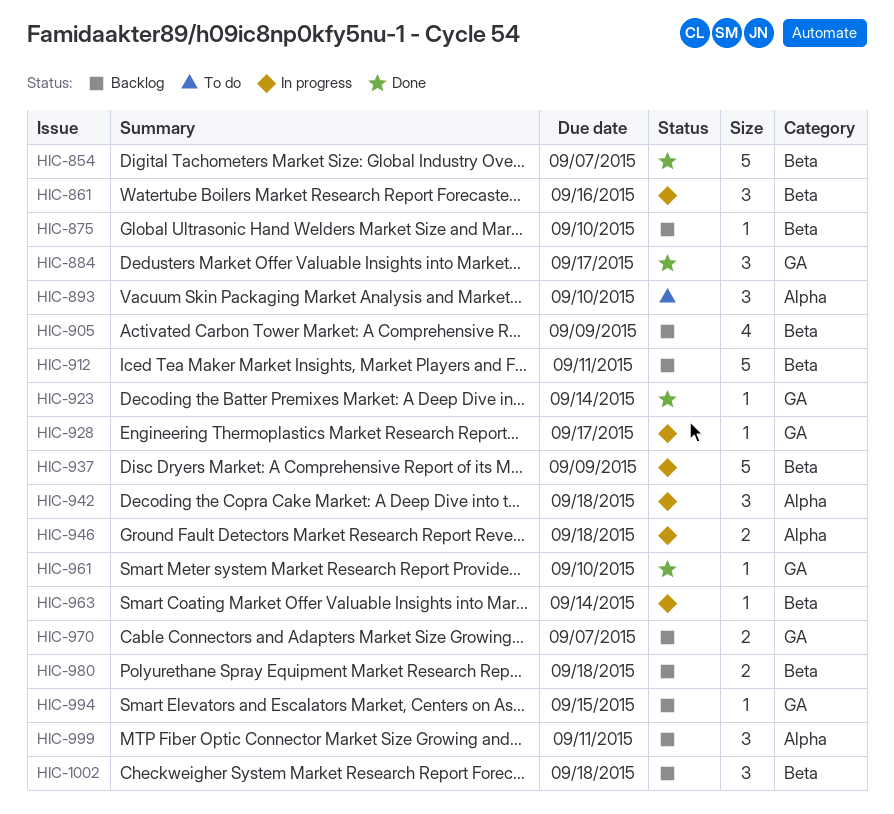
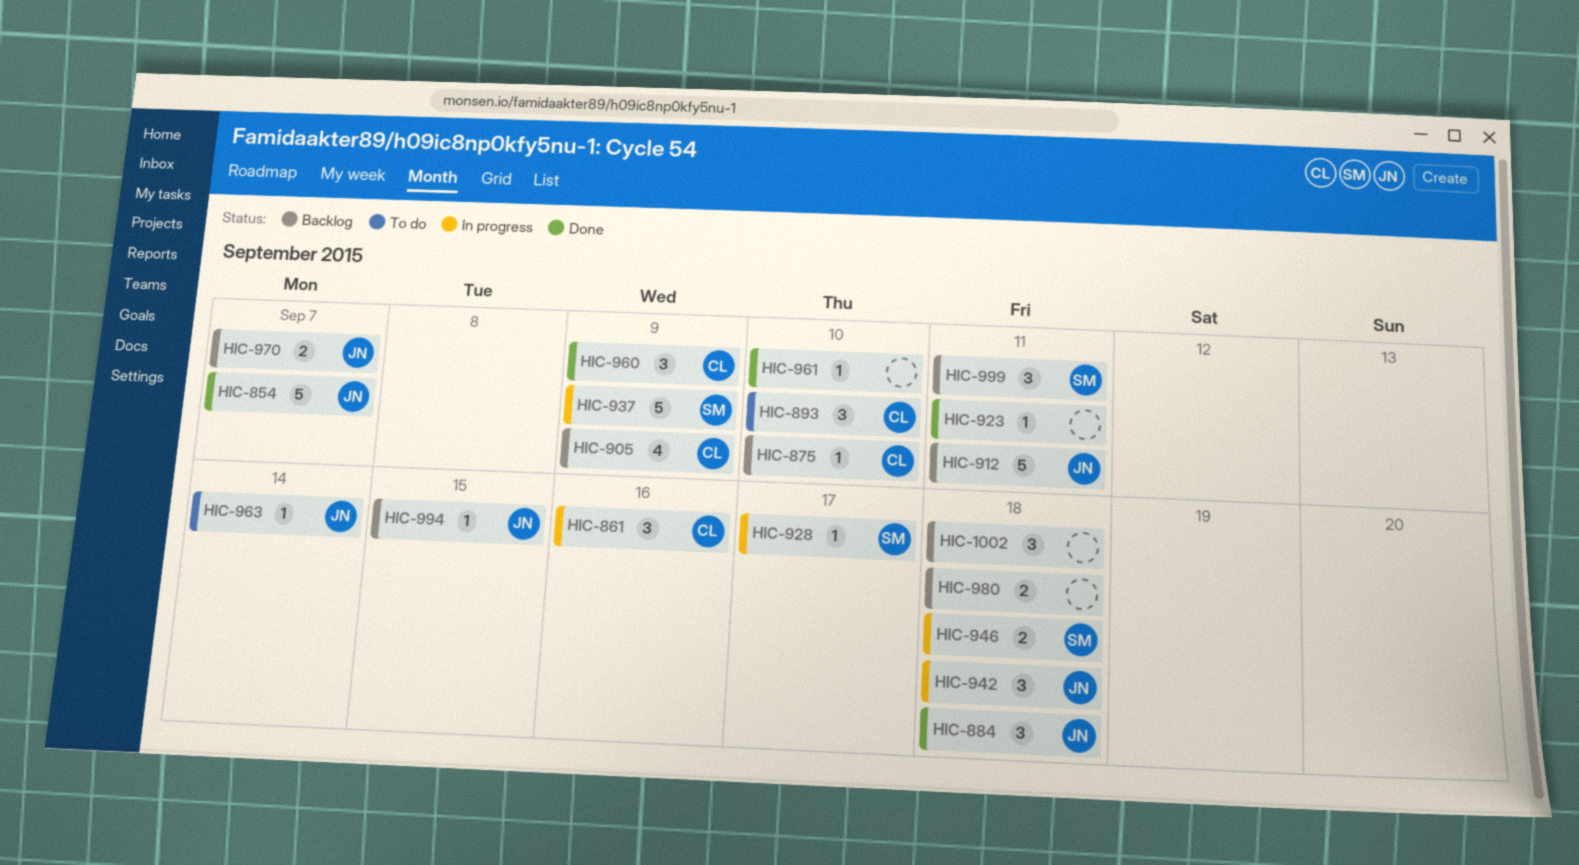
HIC-884, due: Sep 17 -> Sep 18
HIC-923, due: Sep 14 -> Sep 11
HIC-960: none -> present
HIC-963, status: In progress -> To do

